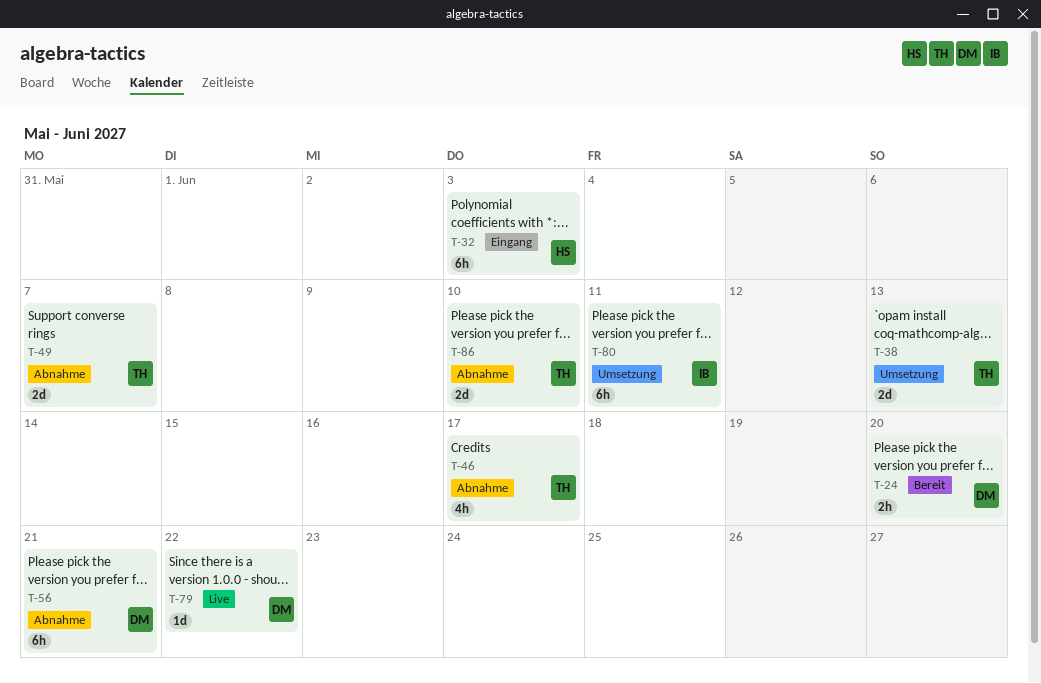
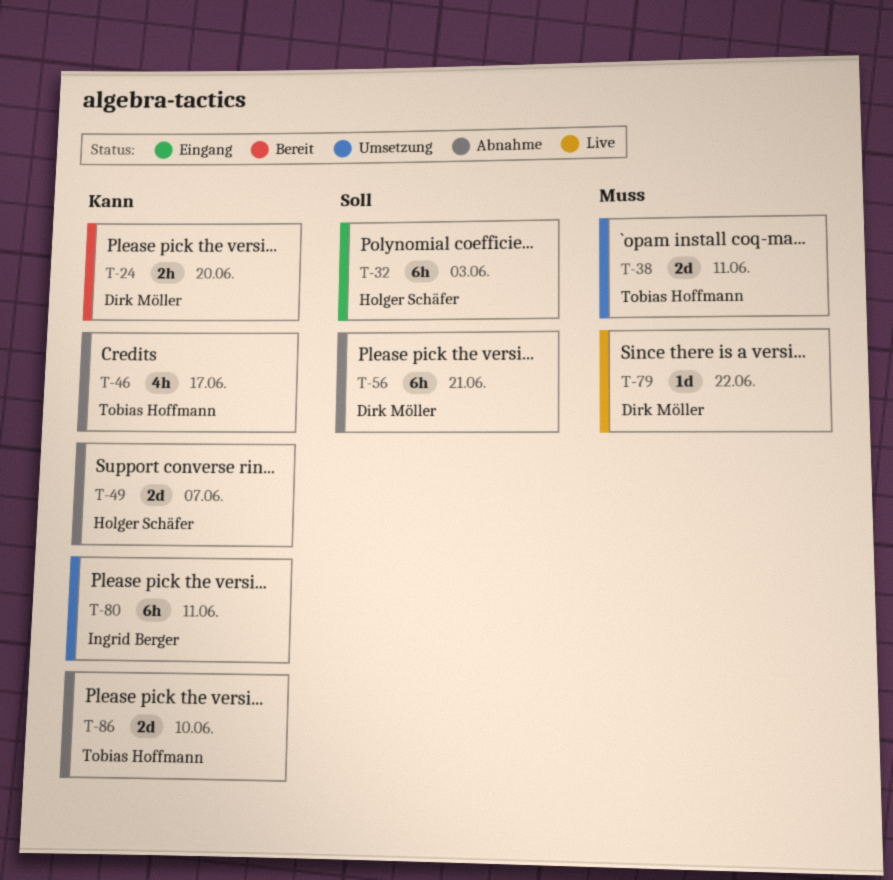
T-38, due: Jun 13 -> Jun 11
T-49, owner: Tobias Hoffmann -> Holger Schäfer

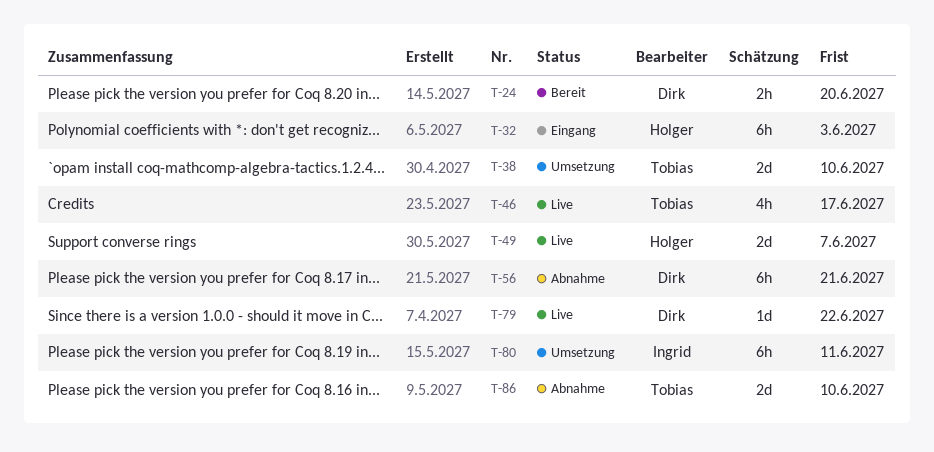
T-38, due: Jun 11 -> Jun 10
T-46, status: Abnahme -> Live
T-49, status: Abnahme -> Live

